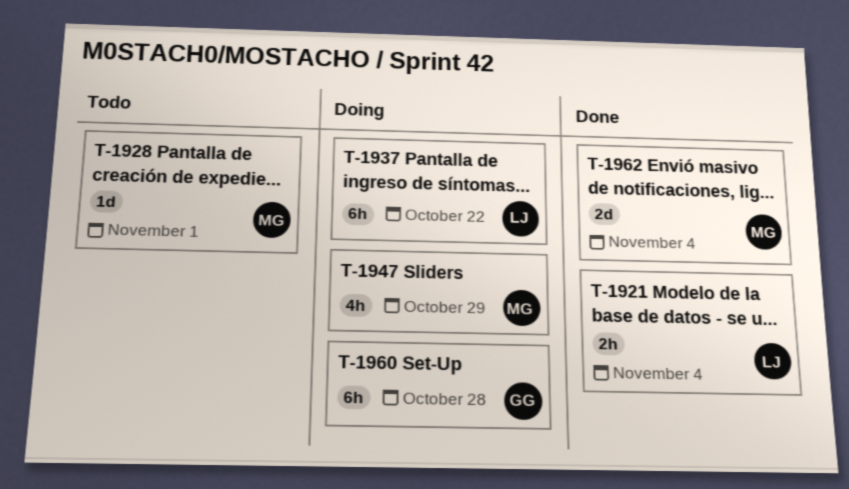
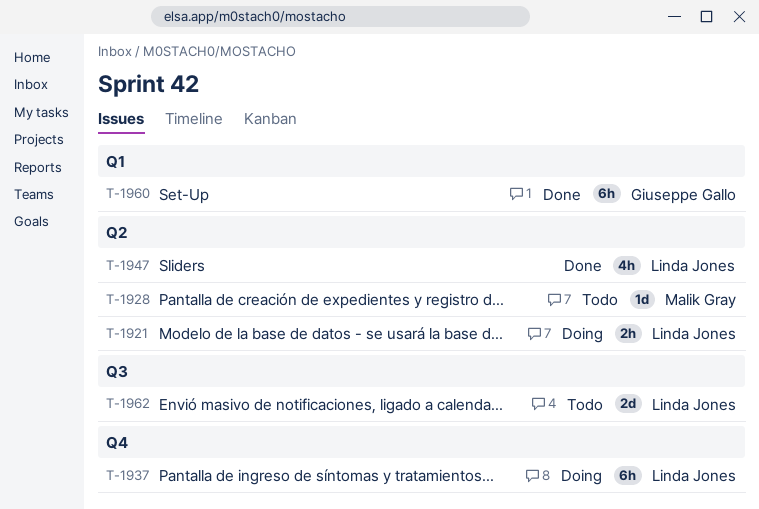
T-1921, status: Done -> Doing
T-1947, status: Doing -> Done
T-1947, owner: Malik Gray -> Linda Jones
T-1960, status: Doing -> Done
T-1962, status: Done -> Todo
T-1962, owner: Malik Gray -> Linda Jones

